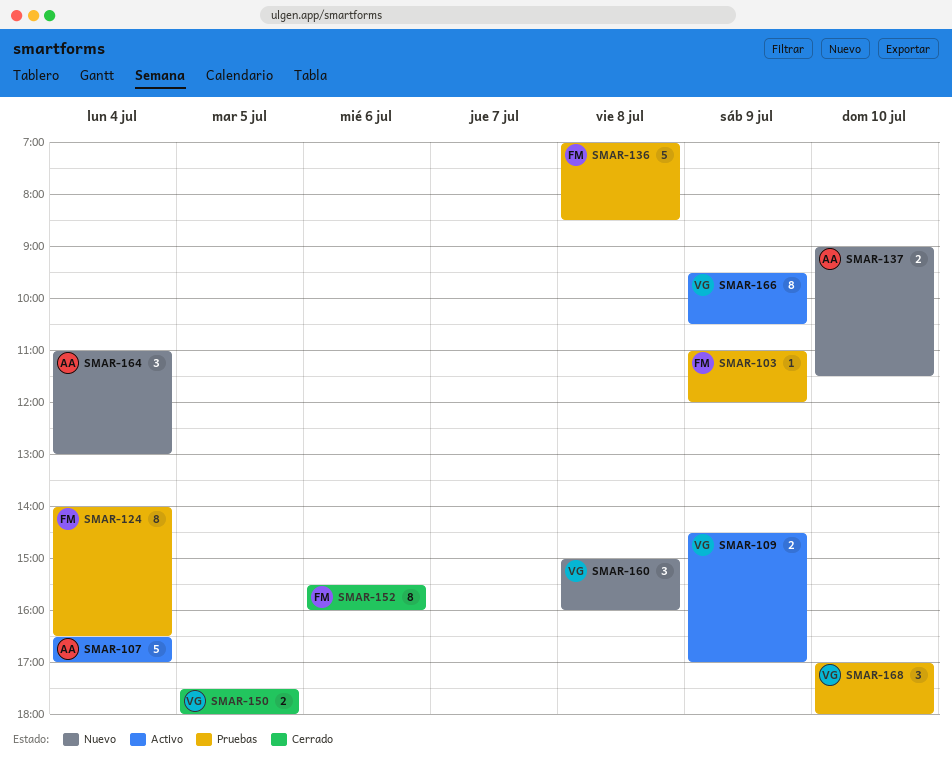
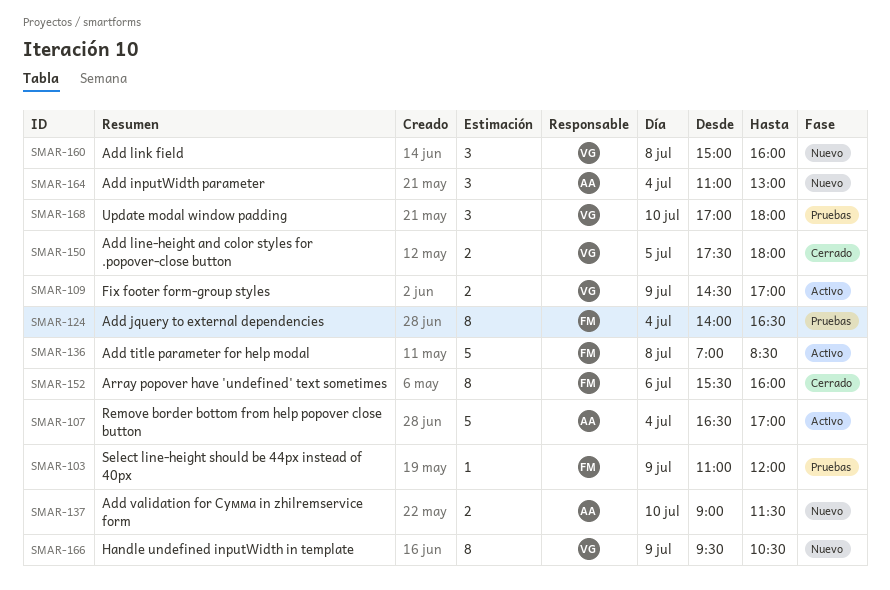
SMAR-136, status: Pruebas -> Activo
SMAR-166, status: Activo -> Nuevo

